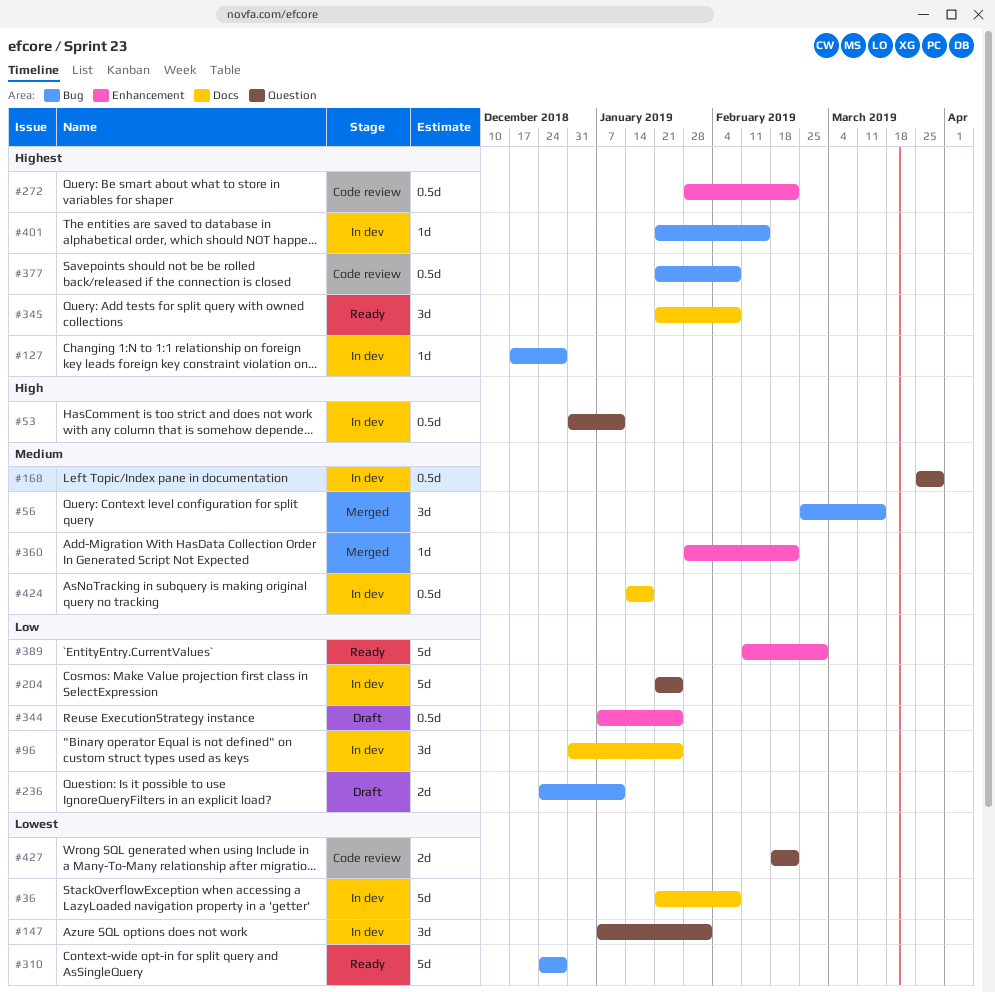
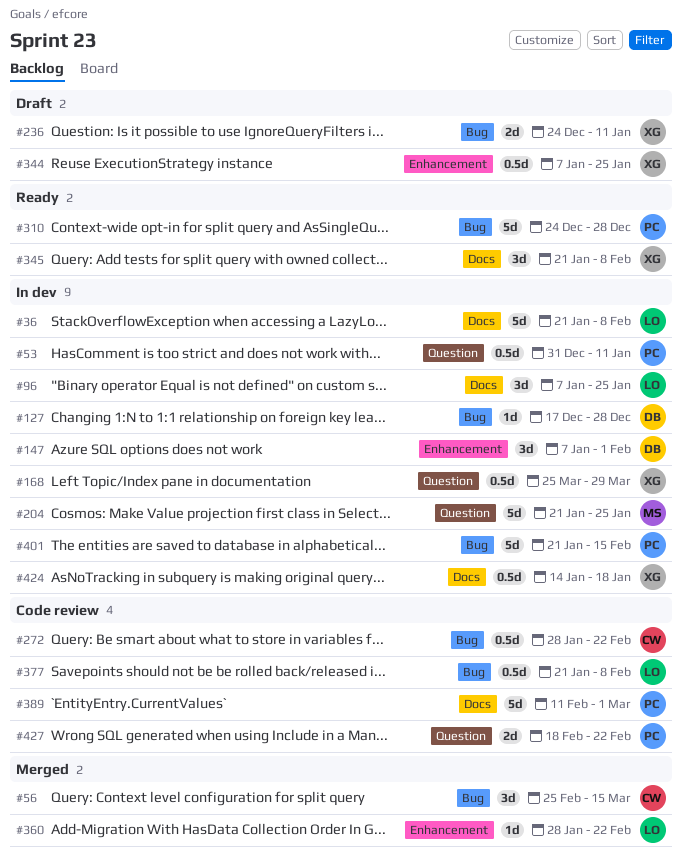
#96, start: Dec 31 -> Jan 7
#147, label: Question -> Enhancement
#272, label: Enhancement -> Bug
#389, status: Ready -> Code review
#389, label: Enhancement -> Docs
#401, estimate: 1d -> 5d

